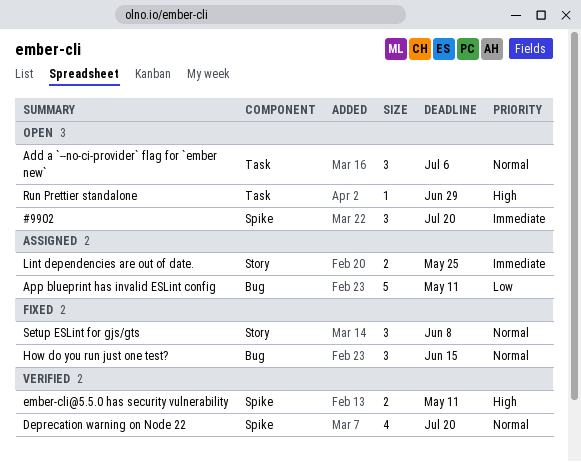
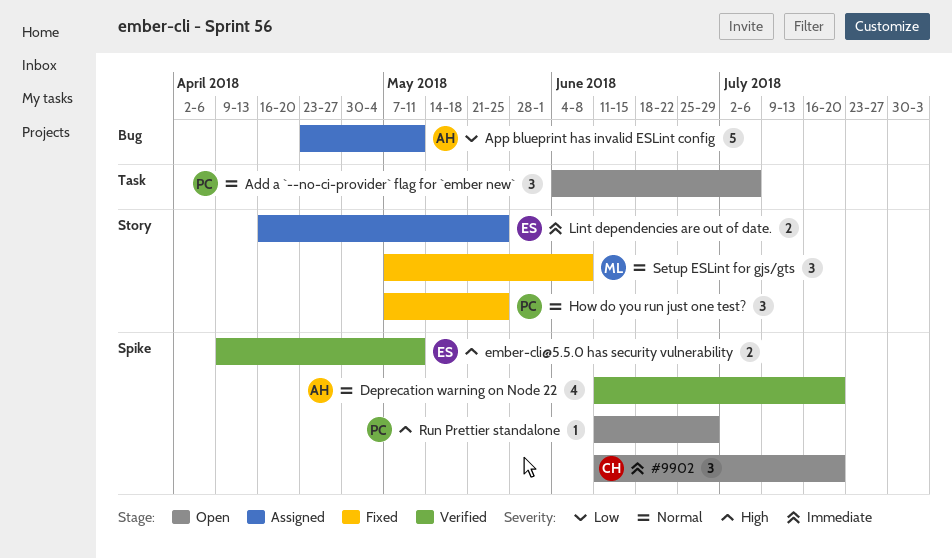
How do you run just one test?, label: Bug -> Story
How do you run just one test?, due: Jun 15 -> May 25
Run Prettier standalone, label: Task -> Spike

